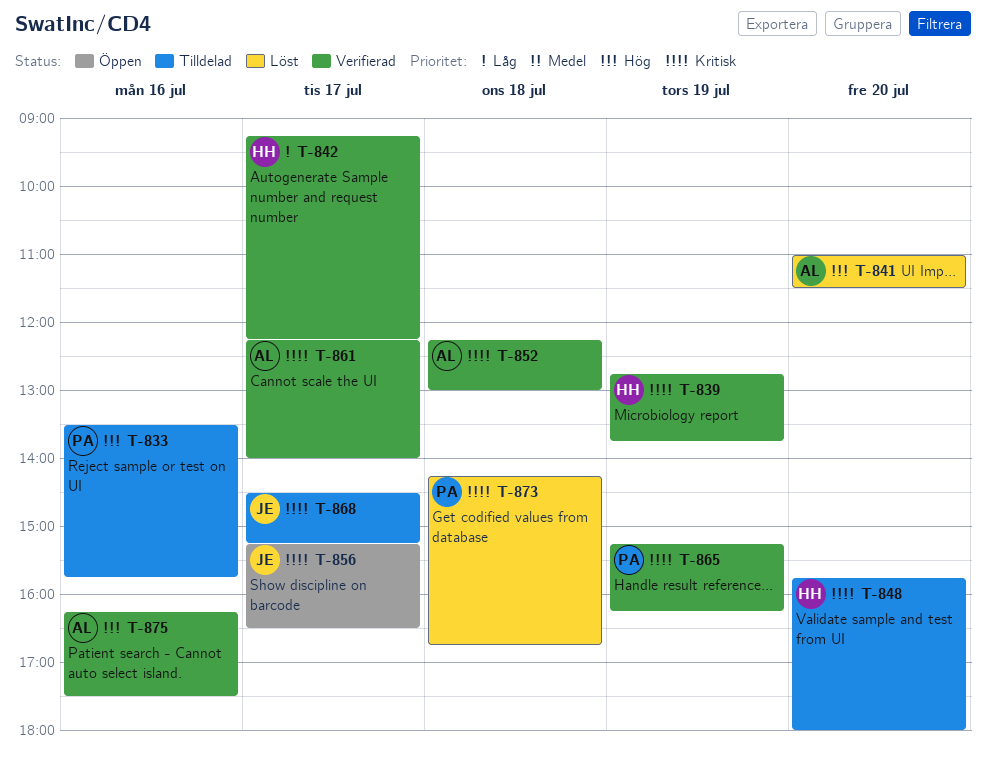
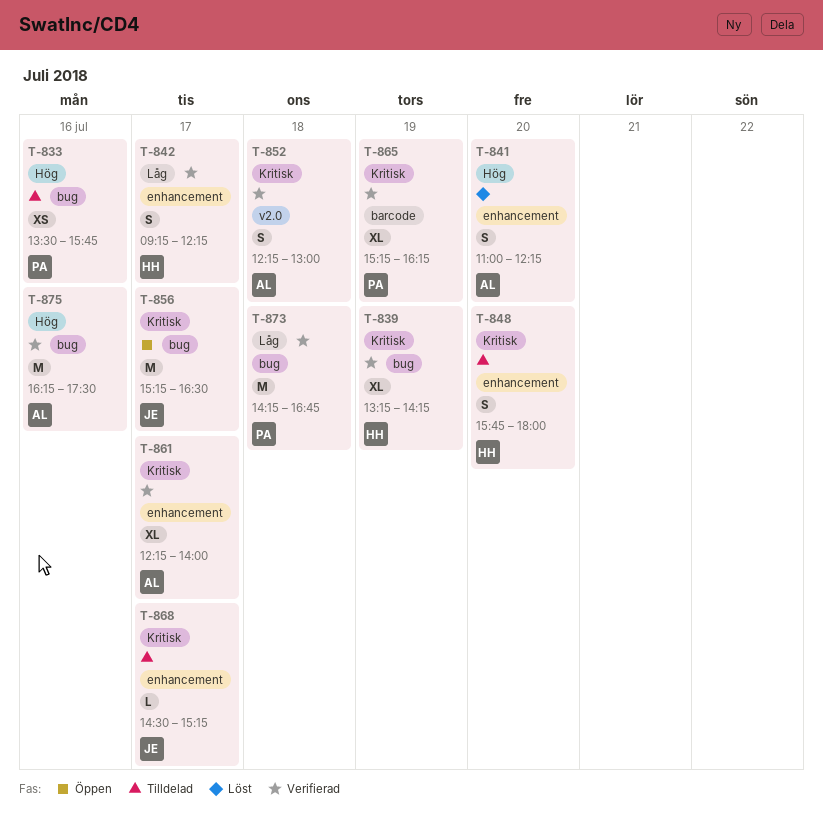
T-839, begins: 12:45 -> 13:15
T-839, ends: 13:45 -> 14:15
T-841, ends: 11:30 -> 12:15
T-873, status: Löst -> Verifierad
T-873, priority: Kritisk -> Låg

